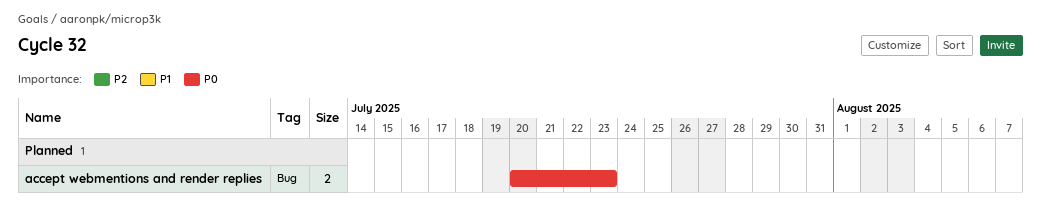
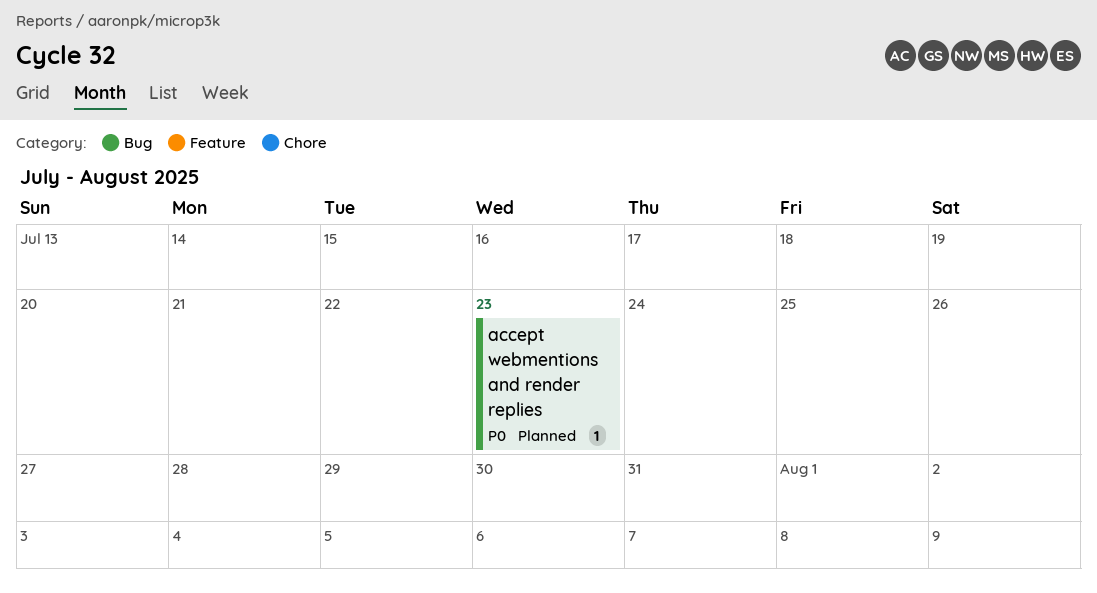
accept webmentions and render replies, estimate: 2 -> 1

